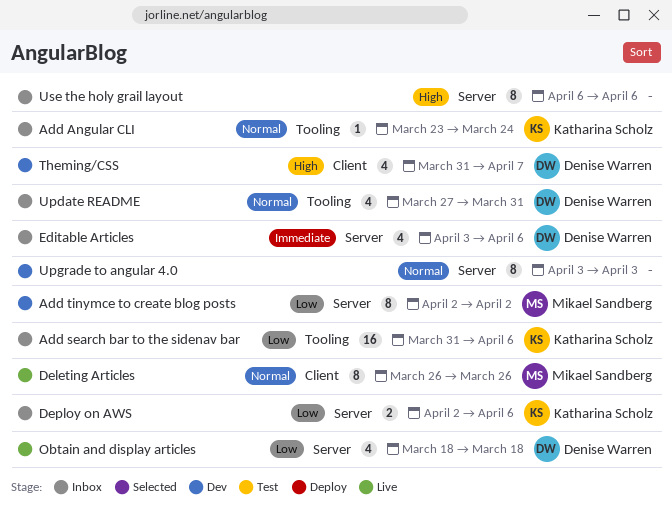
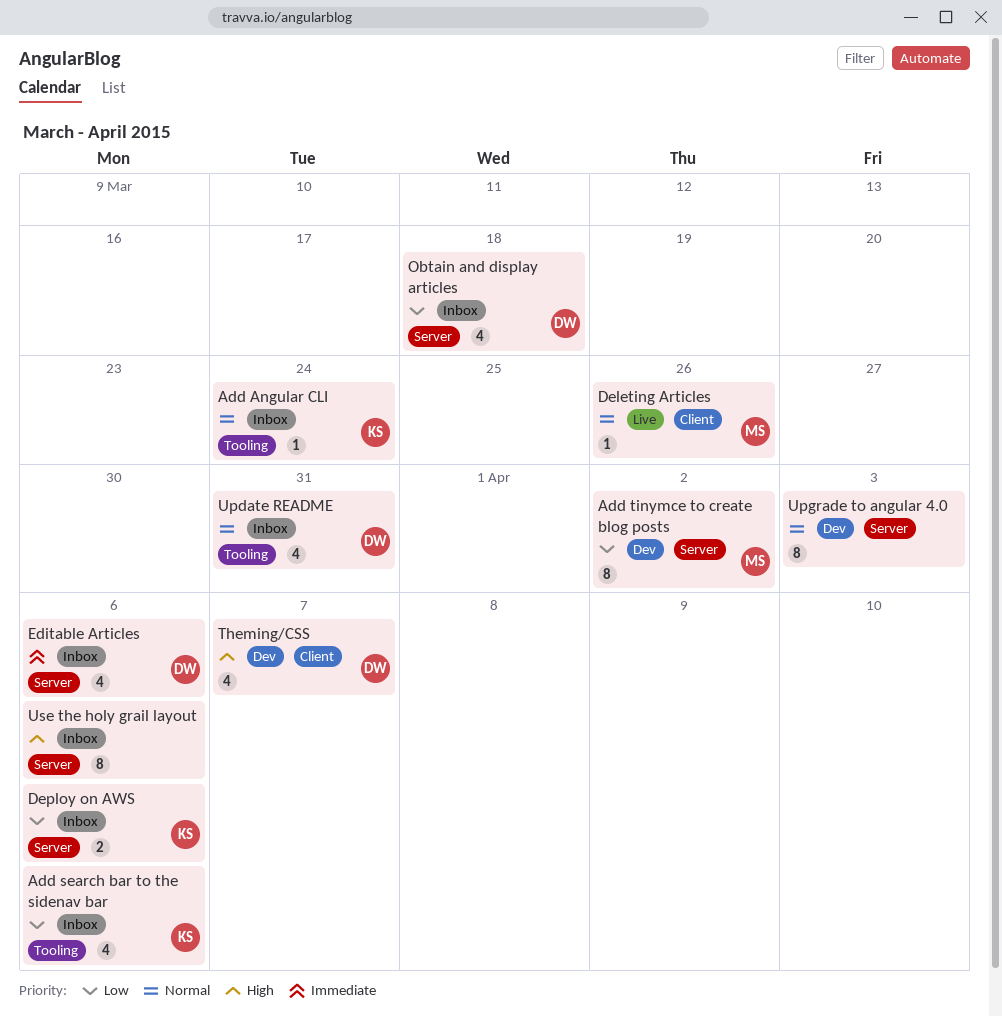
Add search bar to the sidenav bar, estimate: 16 -> 4
Deleting Articles, estimate: 8 -> 1
Obtain and display articles, status: Live -> Inbox

